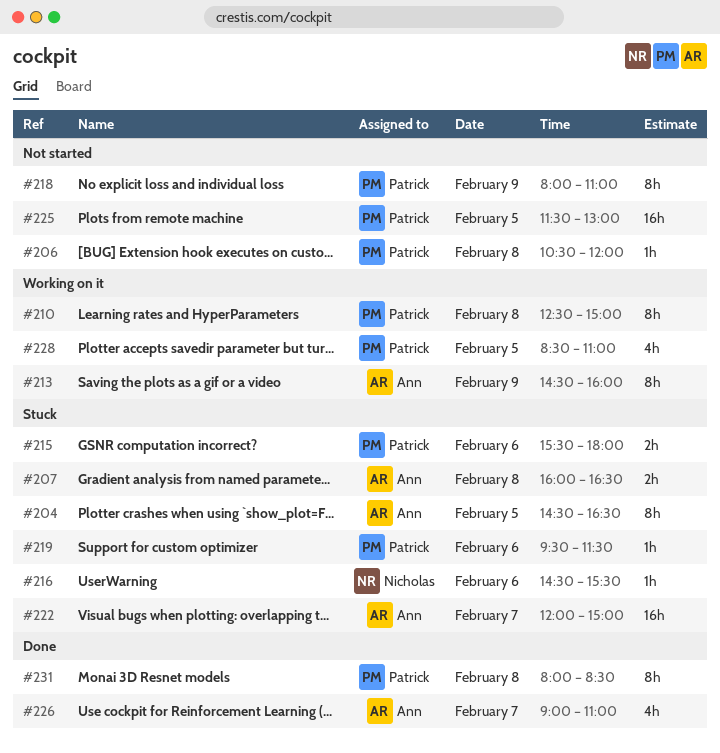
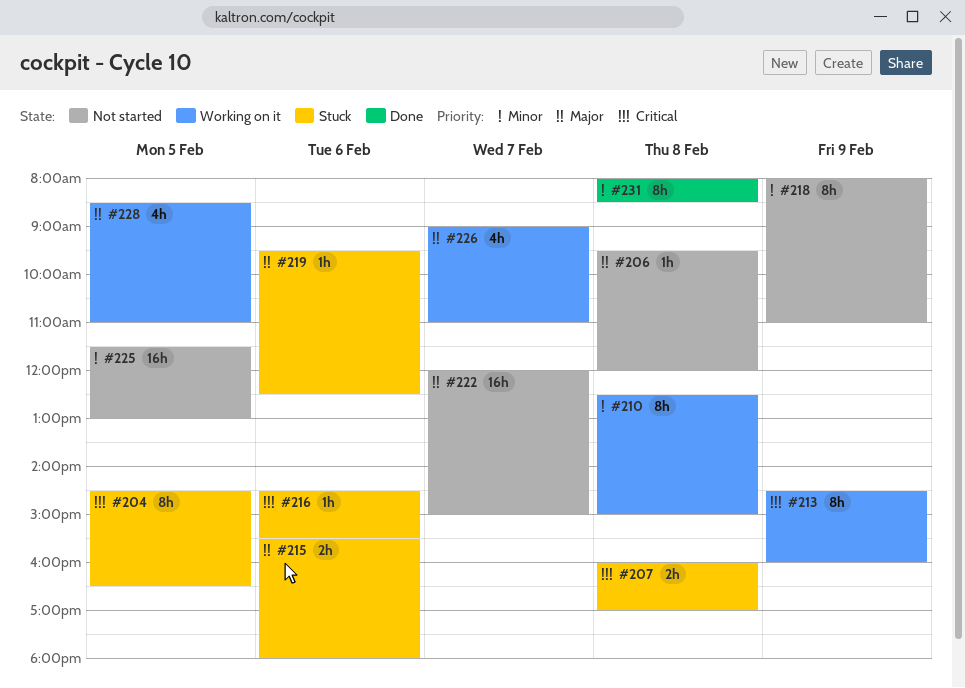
#206, begins: 10:30 -> 09:30
#207, ends: 16:30 -> 17:00
#219, ends: 11:30 -> 12:30
#222, status: Stuck -> Not started
#226, status: Done -> Working on it

